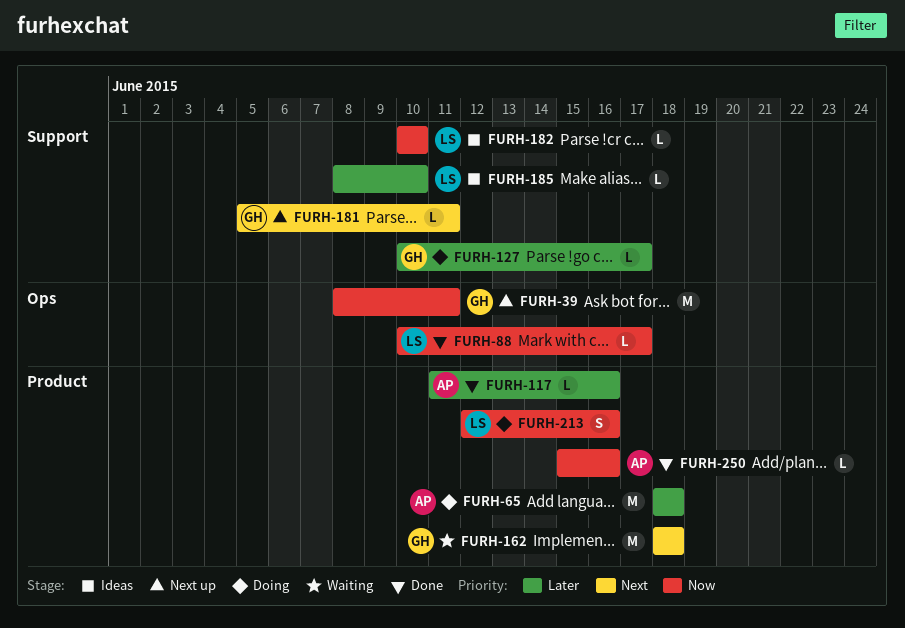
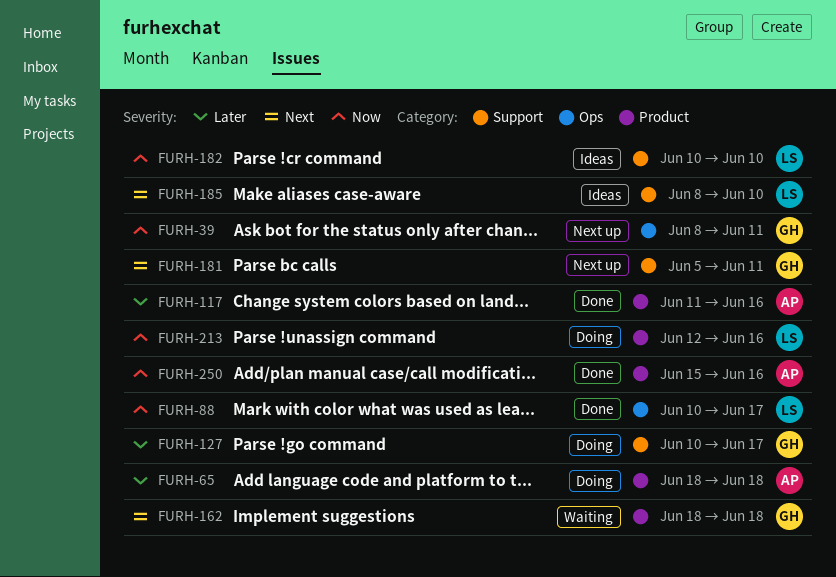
FURH-185, priority: Later -> Next

